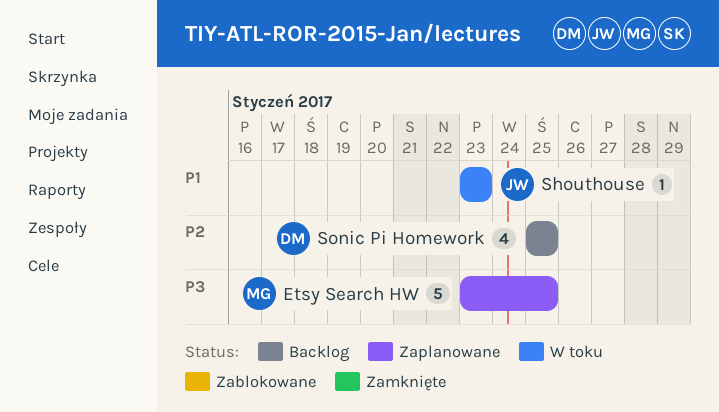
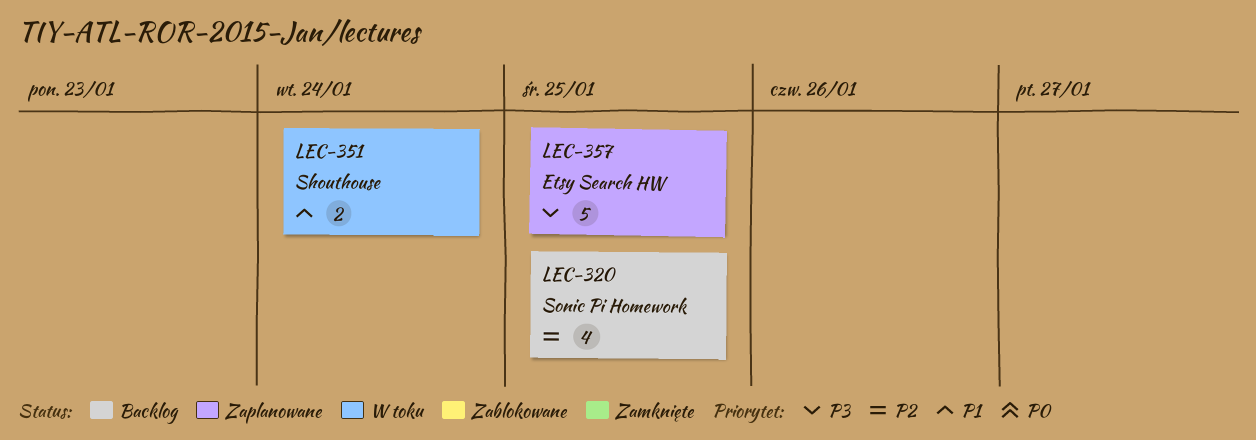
Shouthouse, estimate: 1 -> 2
Shouthouse, due: Jan 23 -> Jan 24

